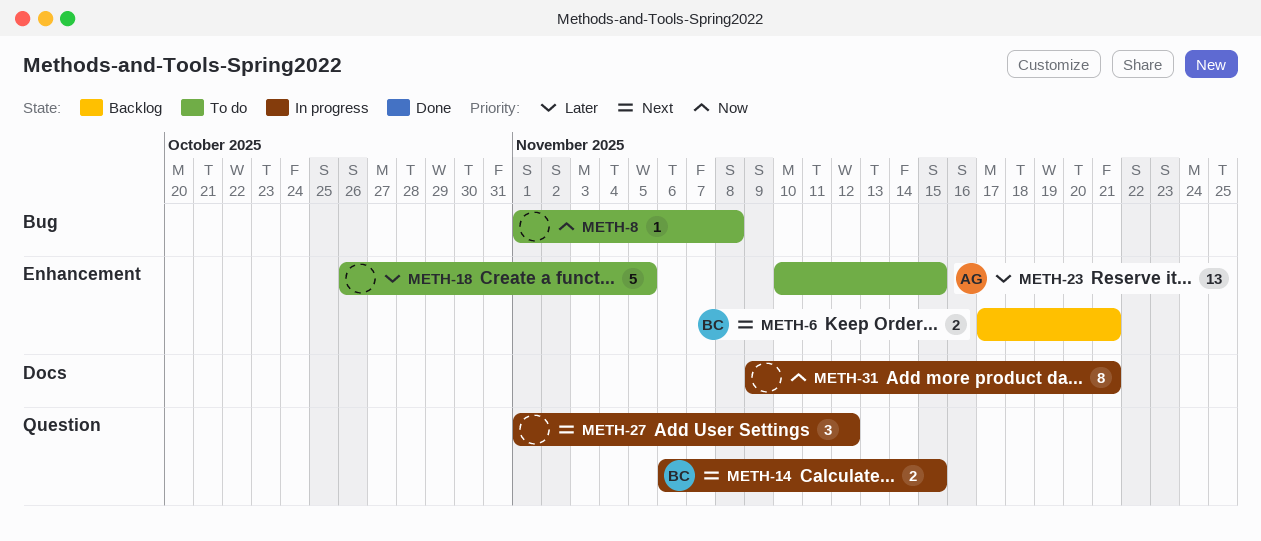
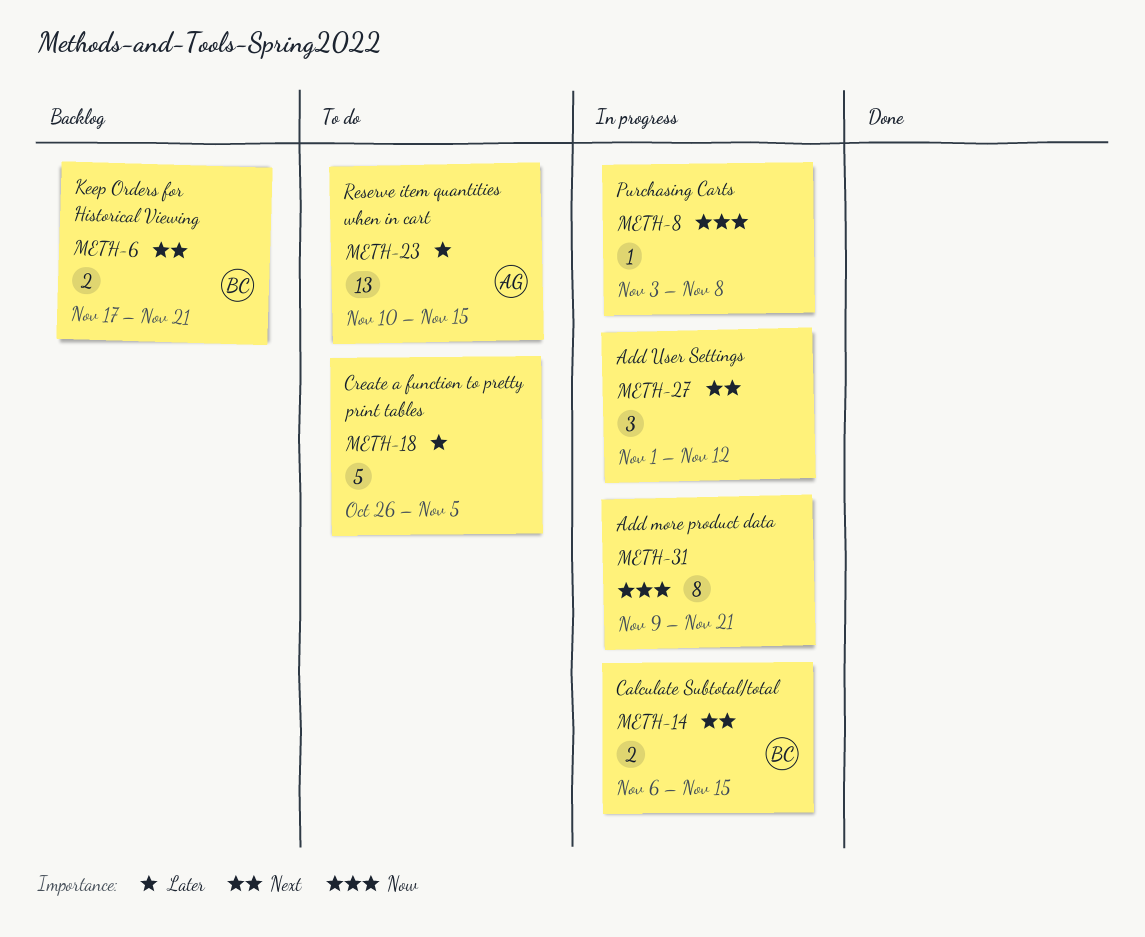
METH-8, status: To do -> In progress
METH-8, start: Nov 1 -> Nov 3

